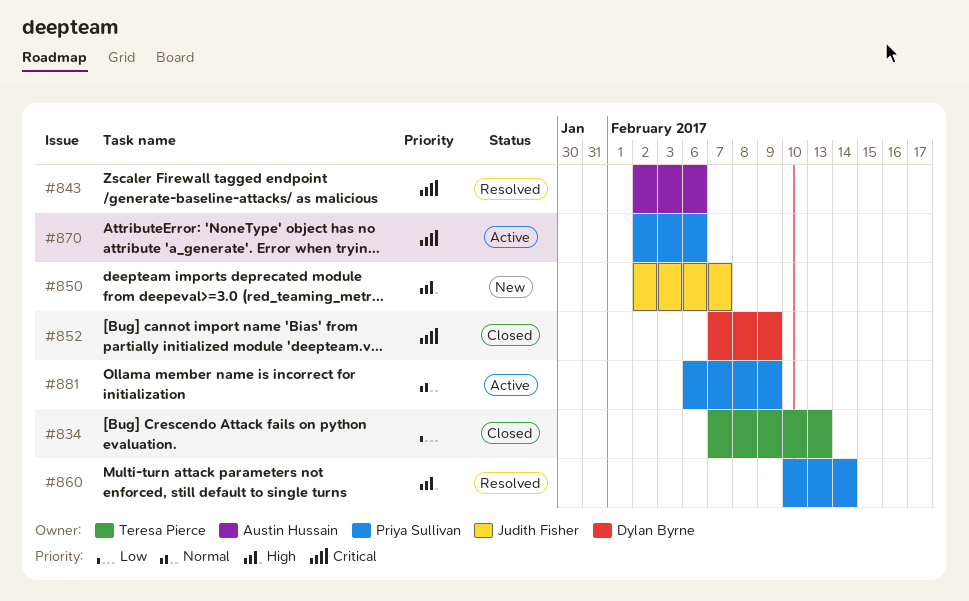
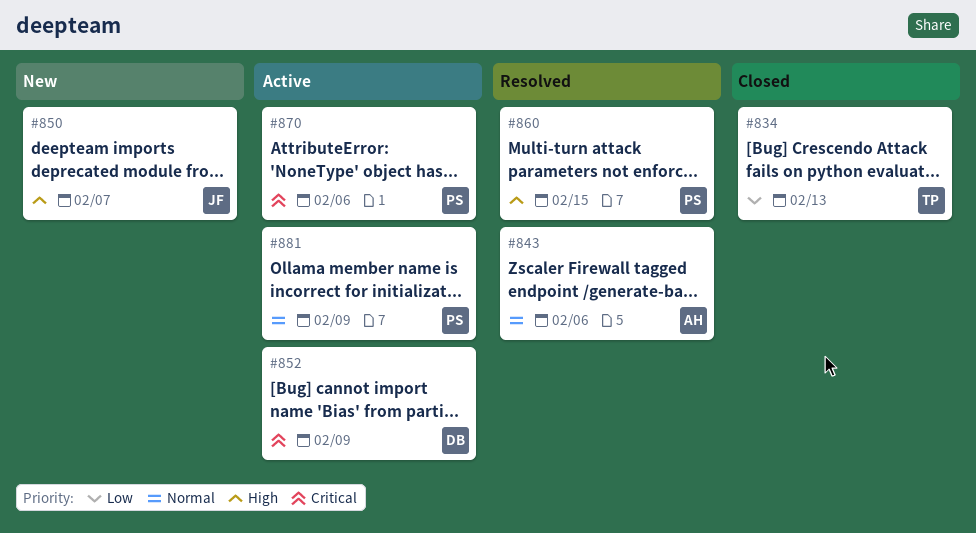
#843, priority: Critical -> Normal
#852, status: Closed -> Active
#860, due: Feb 14 -> Feb 15

